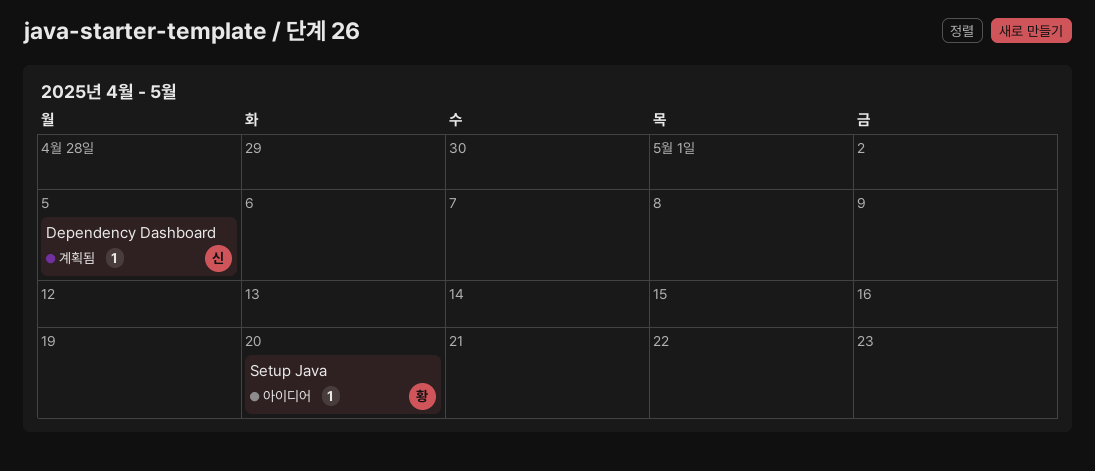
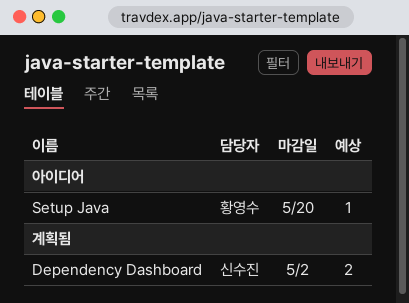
Dependency Dashboard, estimate: 1 -> 2
Dependency Dashboard, due: May 5 -> May 2

